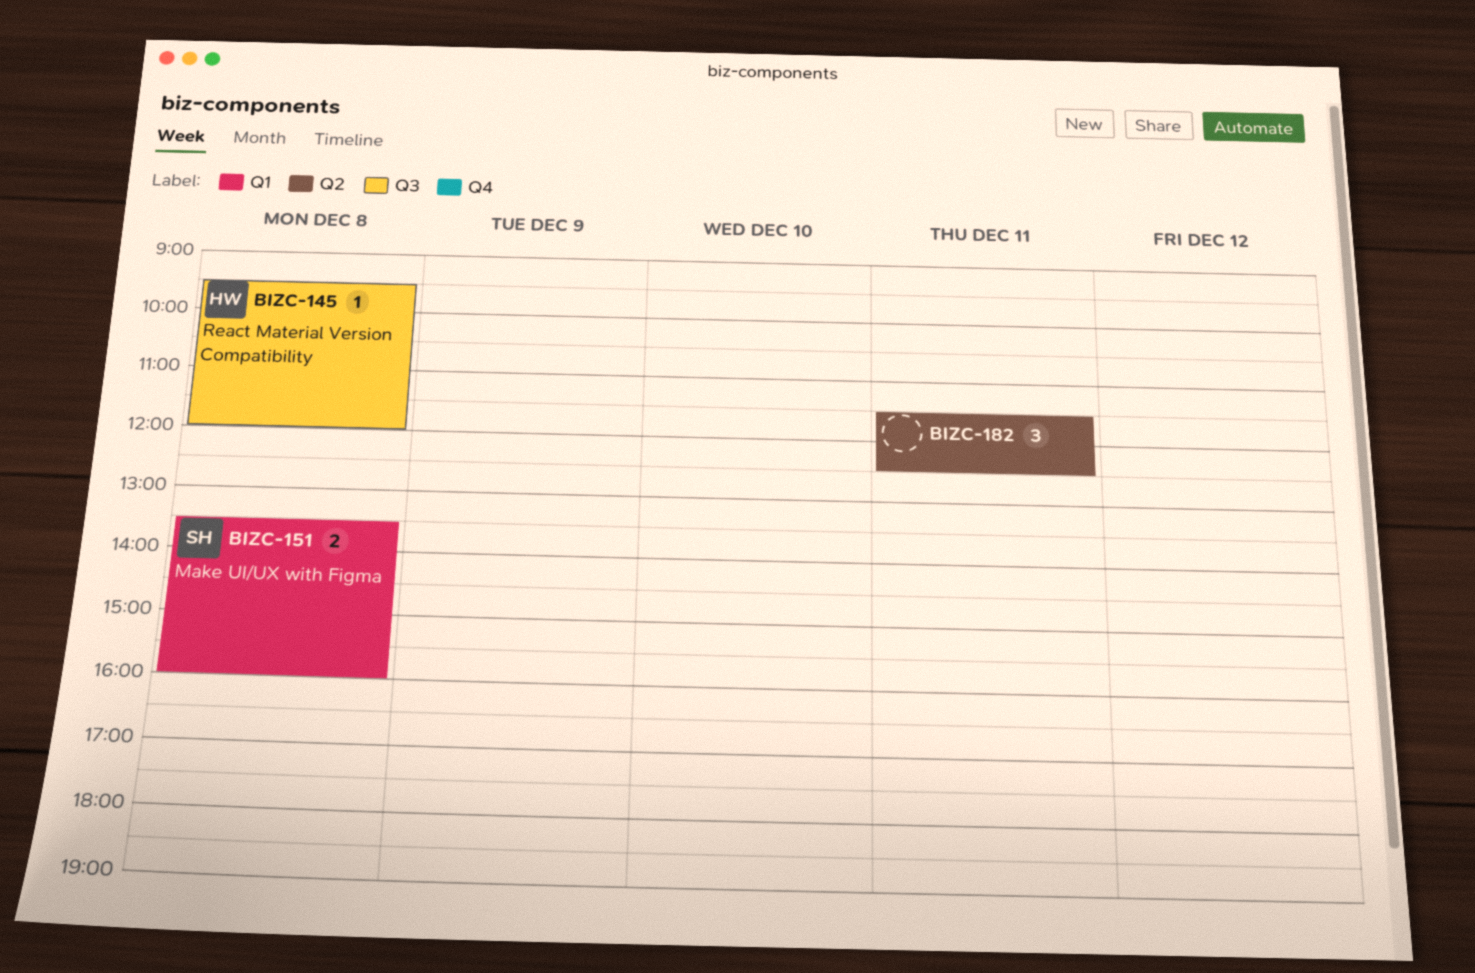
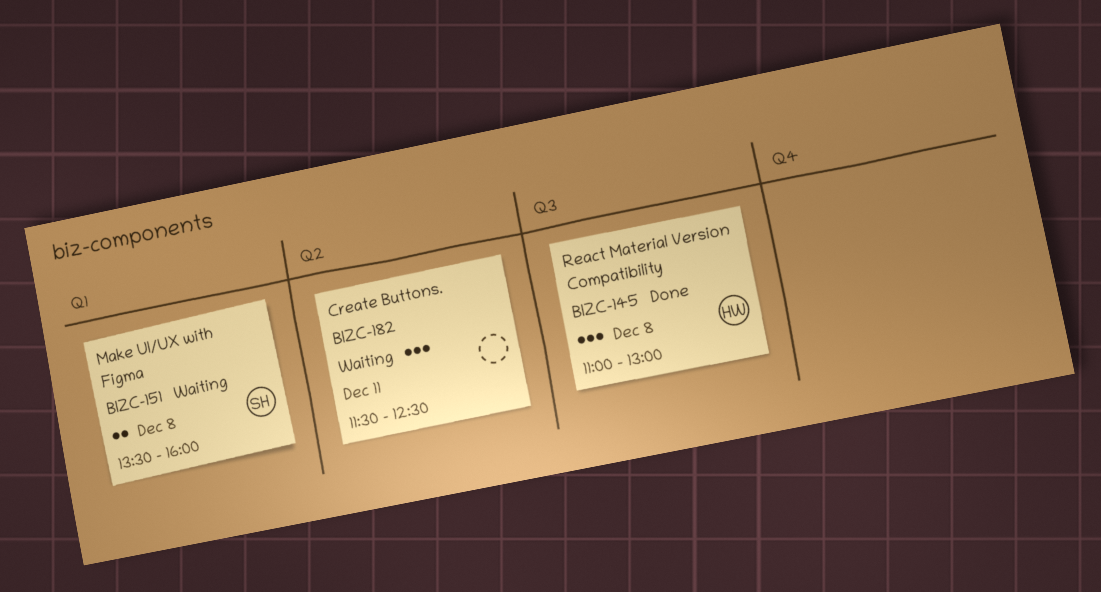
BIZC-145, estimate: 1 -> 3
BIZC-145, begins: 09:30 -> 11:00
BIZC-145, ends: 12:00 -> 13:00

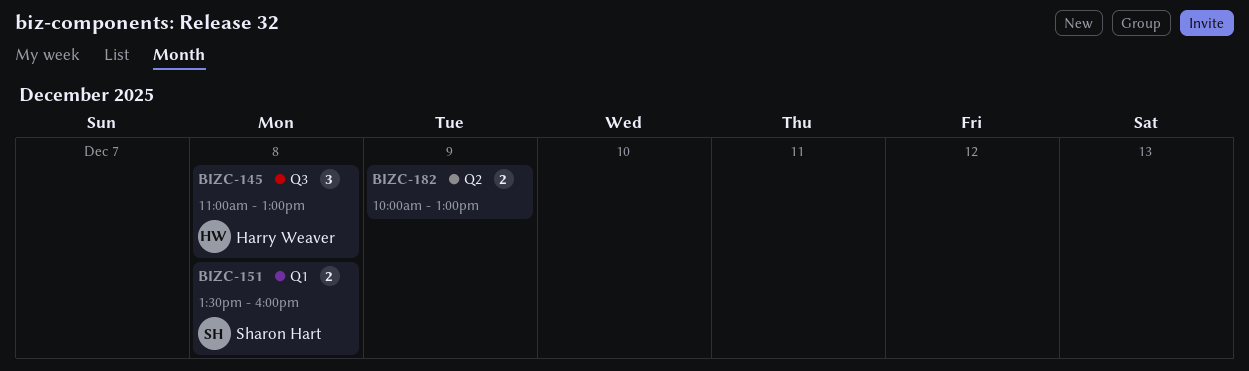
BIZC-182, estimate: 3 -> 2
BIZC-182, day: Dec 11 -> Dec 9
BIZC-182, begins: 11:30 -> 10:00
BIZC-182, ends: 12:30 -> 13:00

